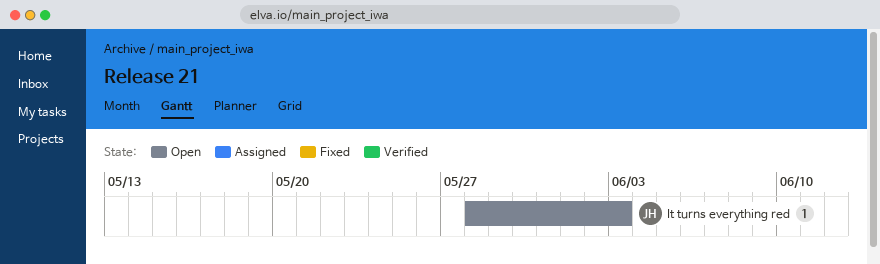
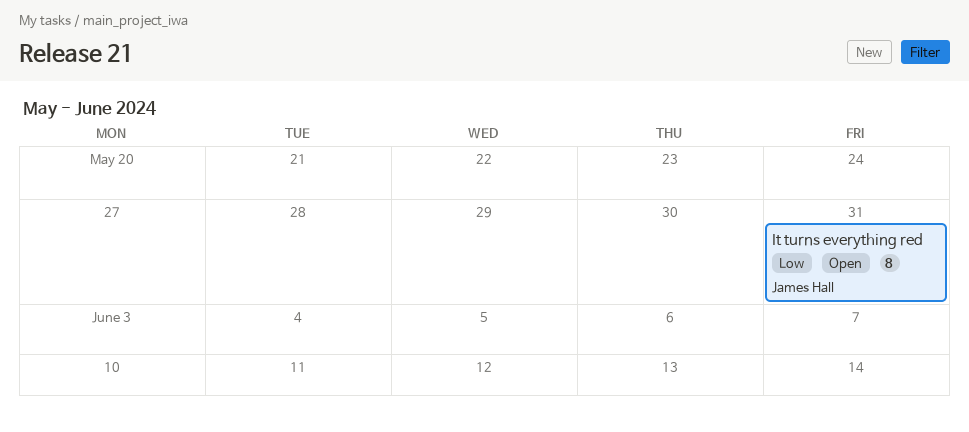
It turns everything red, estimate: 1 -> 8
It turns everything red, due: Jun 3 -> May 31

